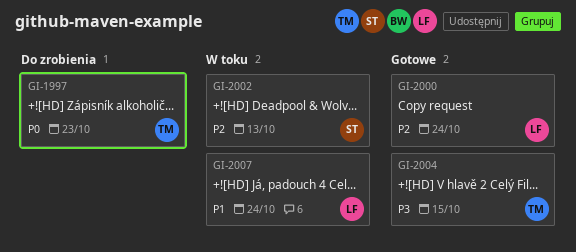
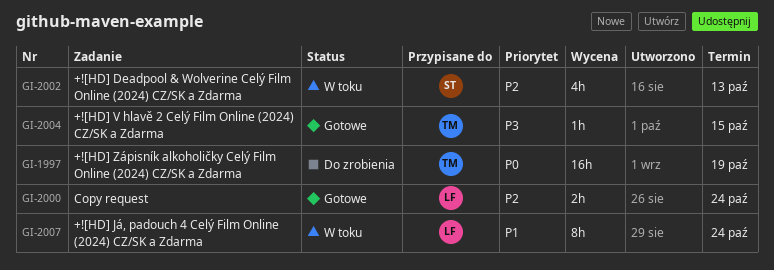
GI-1997, due: Oct 23 -> Oct 19

